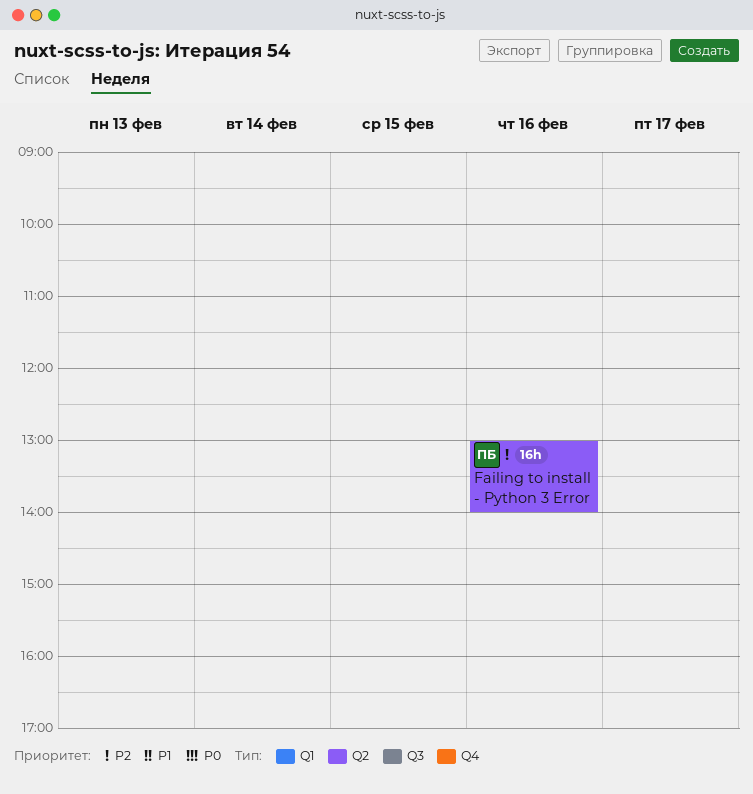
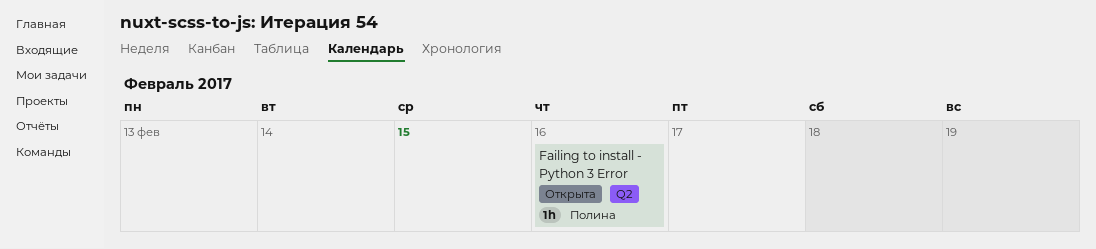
Failing to install - Python 3 Error, estimate: 16h -> 1h

